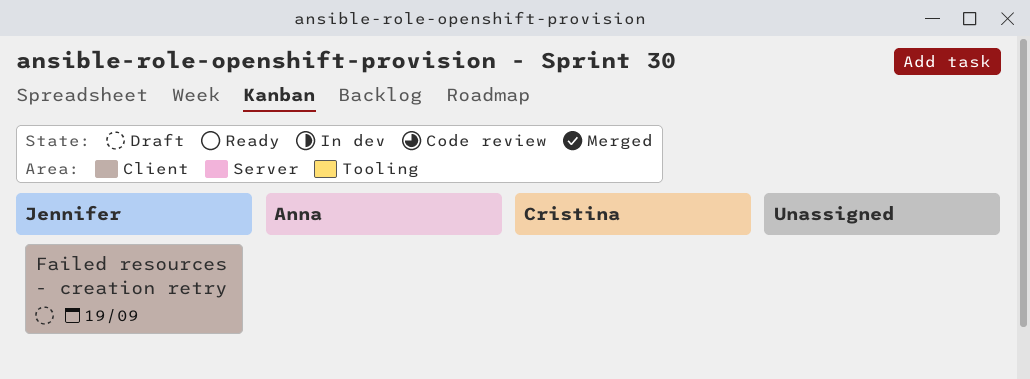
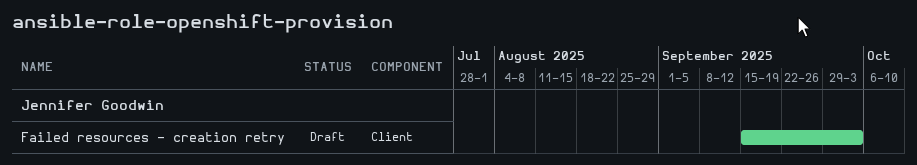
Failed resources - creation retry, due: Sep 19 -> Oct 3

